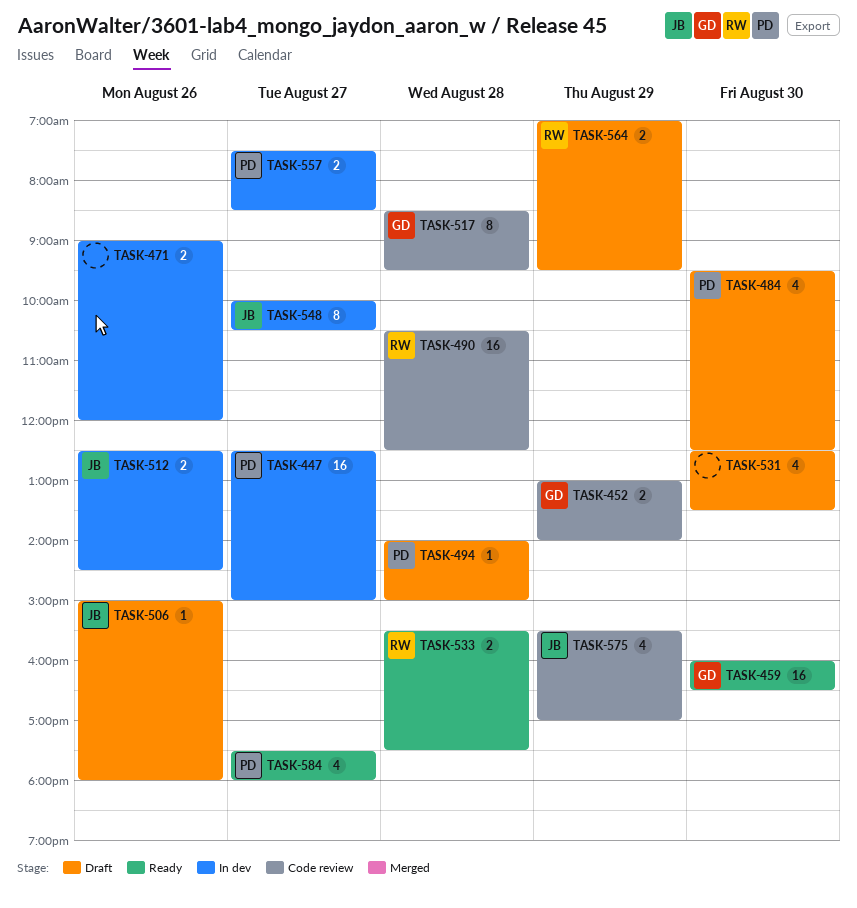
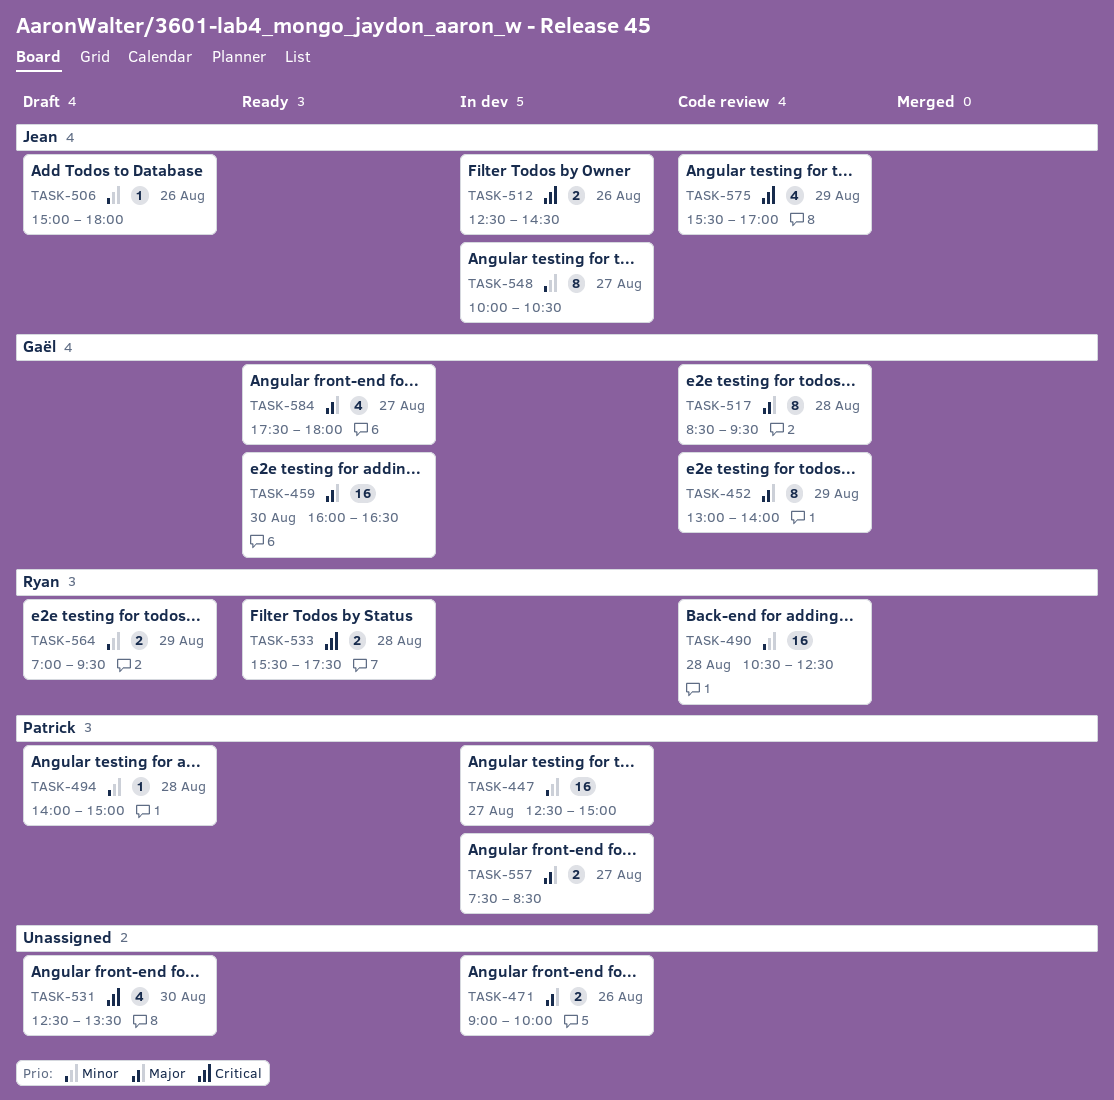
TASK-452, estimate: 2 -> 8
TASK-471, ends: 12:00 -> 10:00
TASK-484: present -> none
TASK-584, owner: Patrick -> Gaël

